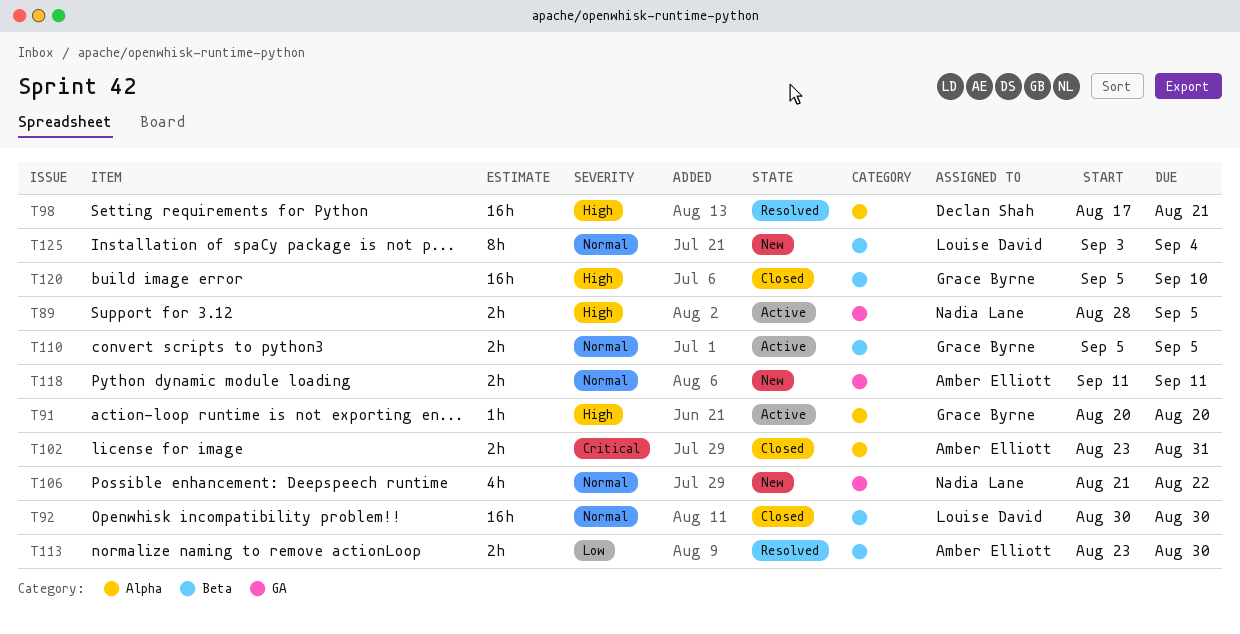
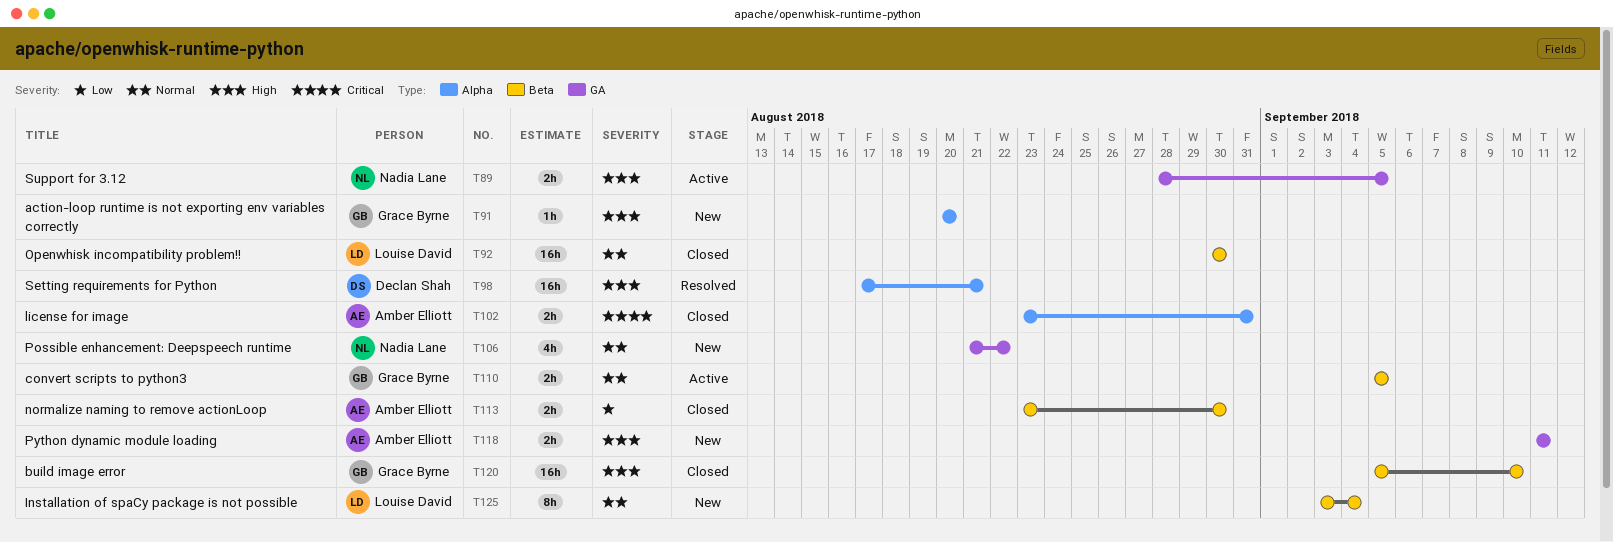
T91, status: Active -> New
T113, status: Resolved -> Closed
T118, priority: Normal -> High

